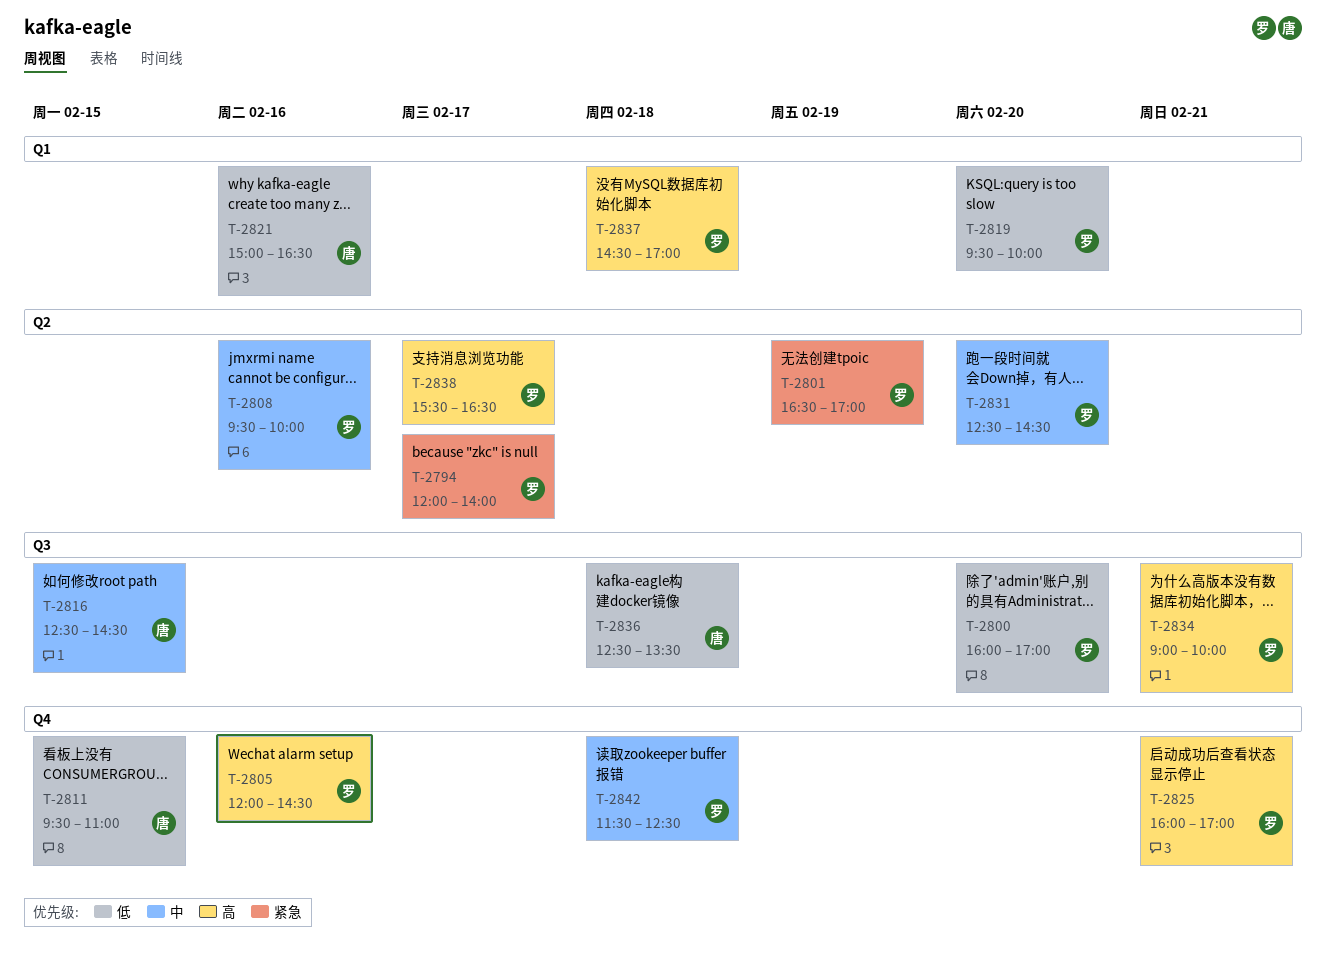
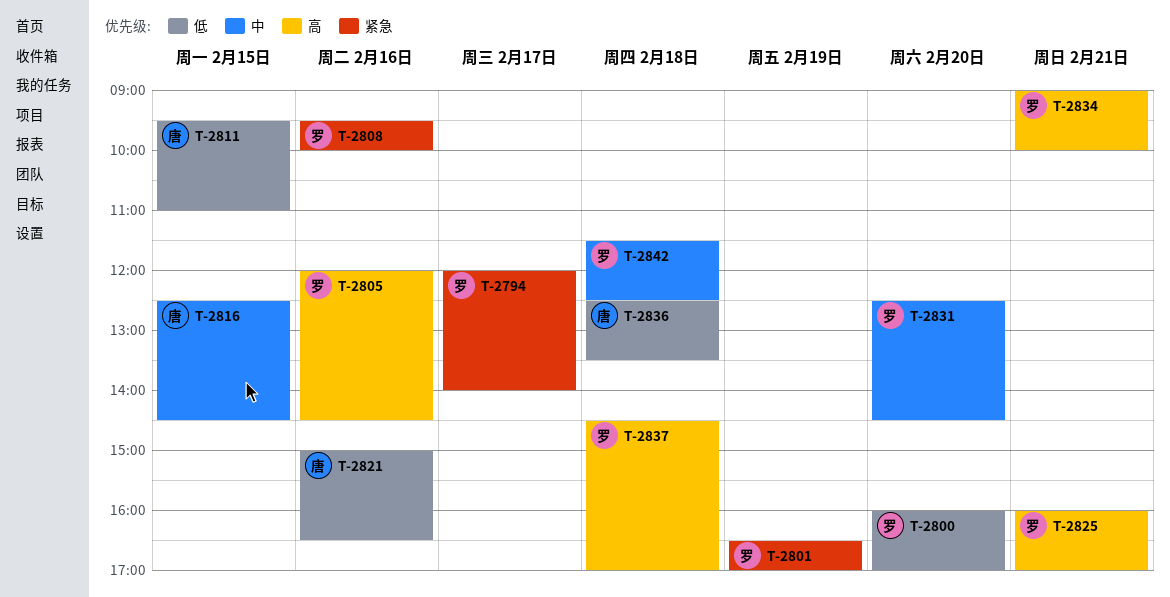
T-2808, priority: 中 -> 紧急
T-2819: present -> none
T-2838: present -> none

